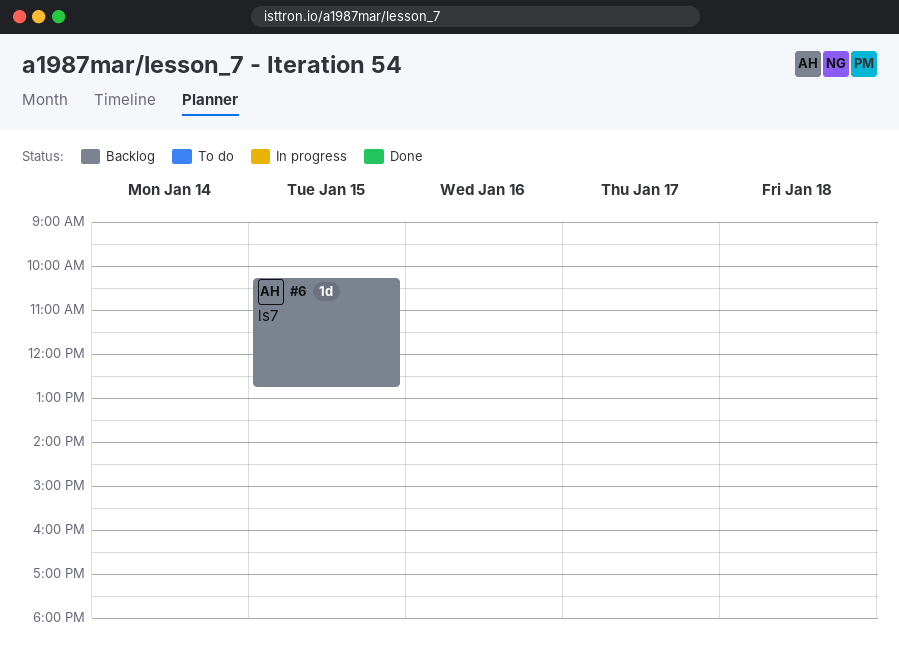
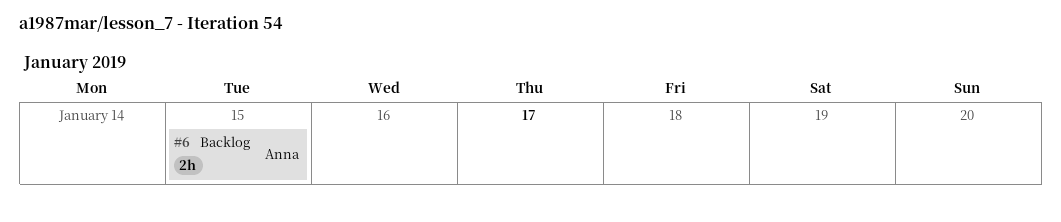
#6, estimate: 1d -> 2h

